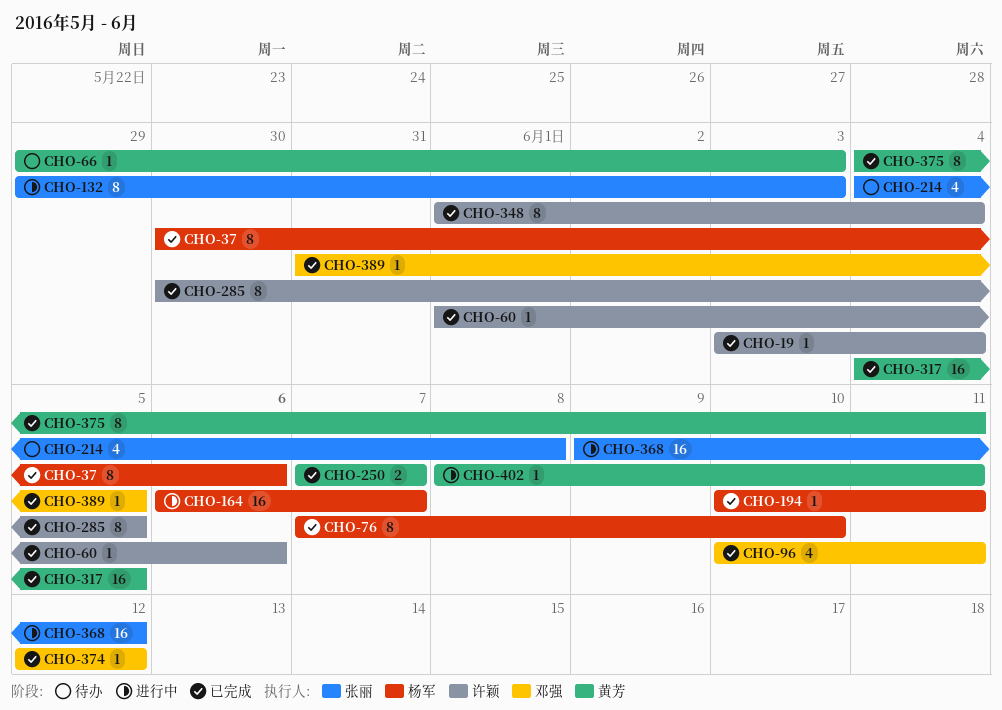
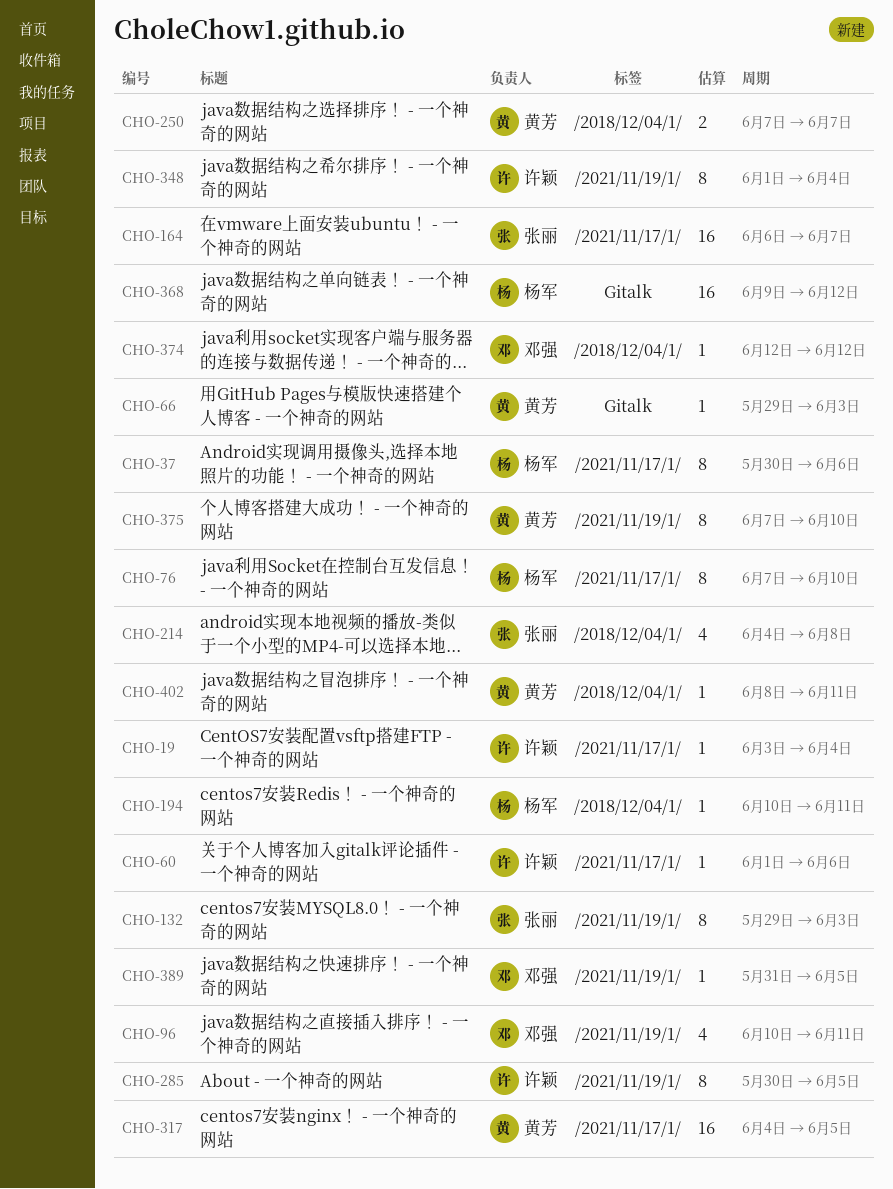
CHO-164, owner: 杨军 -> 张丽
CHO-368, owner: 张丽 -> 杨军
CHO-375, start: Jun 4 -> Jun 7
CHO-375, due: Jun 11 -> Jun 10

